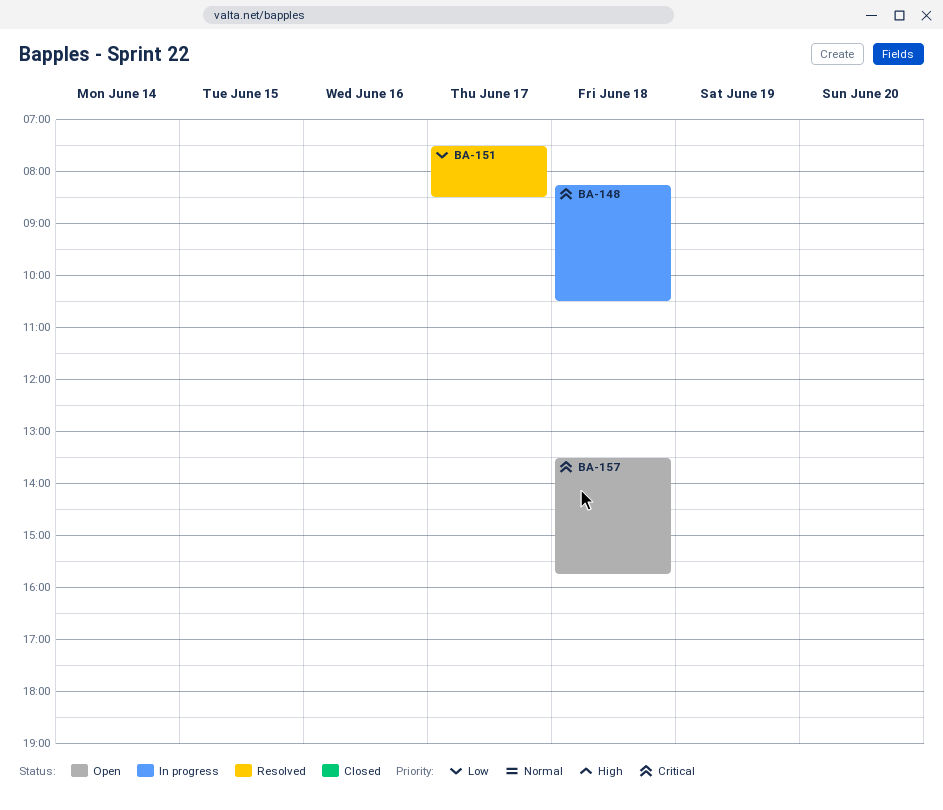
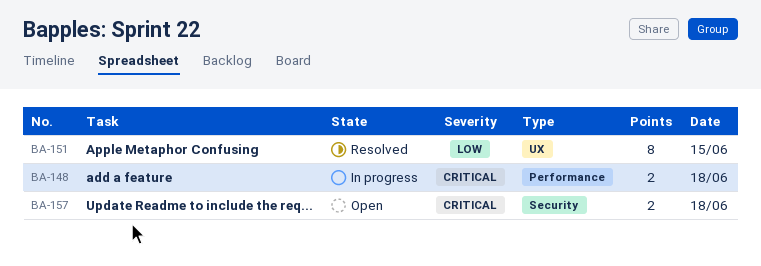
BA-151, day: Jun 17 -> Jun 15

